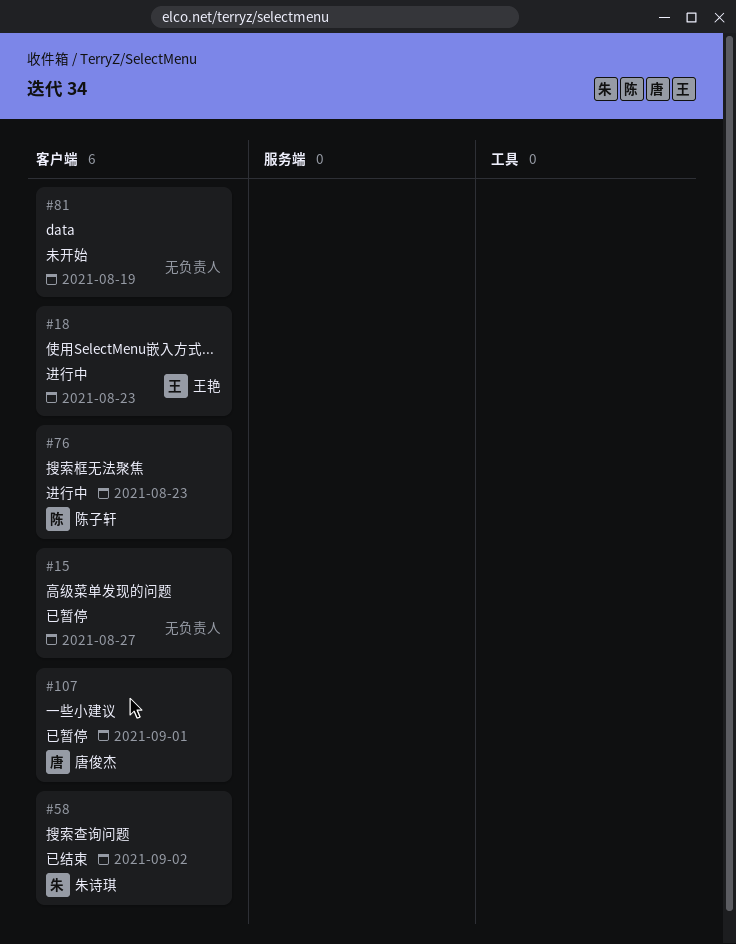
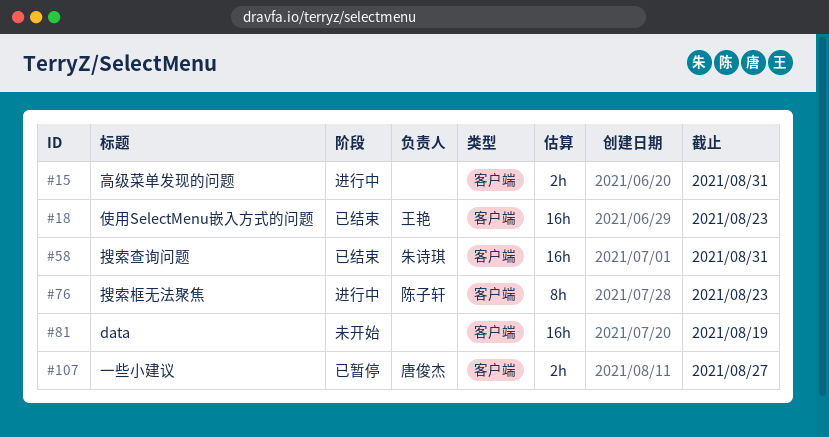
#15, status: 已暂停 -> 进行中
#15, due: Aug 27 -> Aug 31
#18, status: 进行中 -> 已结束
#58, due: Sep 2 -> Aug 31
#107, due: Sep 1 -> Aug 27

